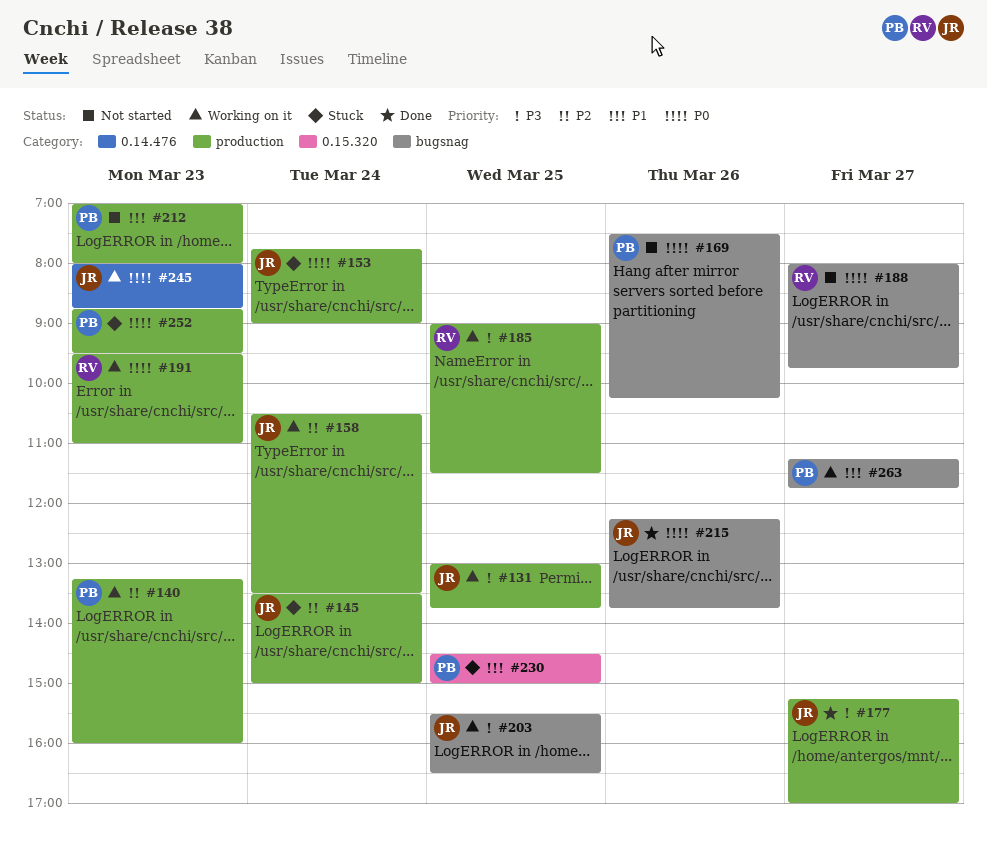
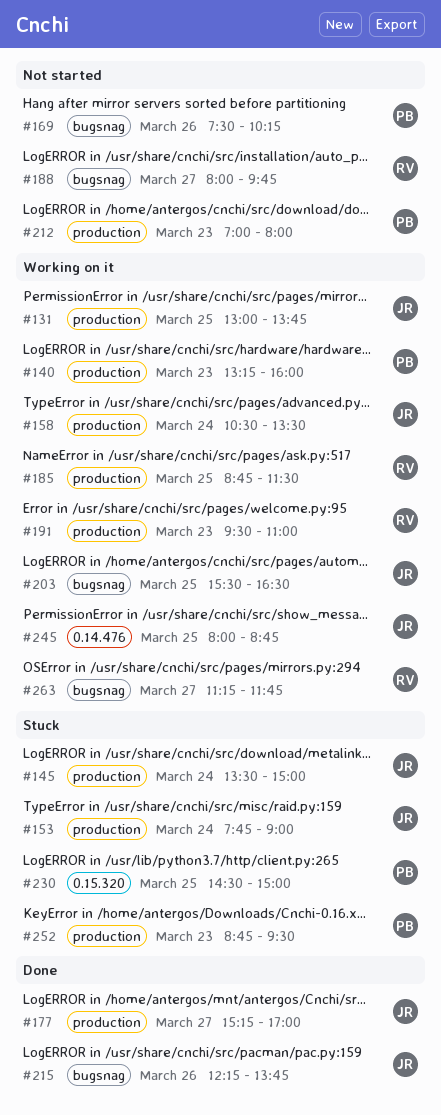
#185, begins: 09:00 -> 08:45
#245, day: Mar 23 -> Mar 25
#263, owner: PB -> RV

